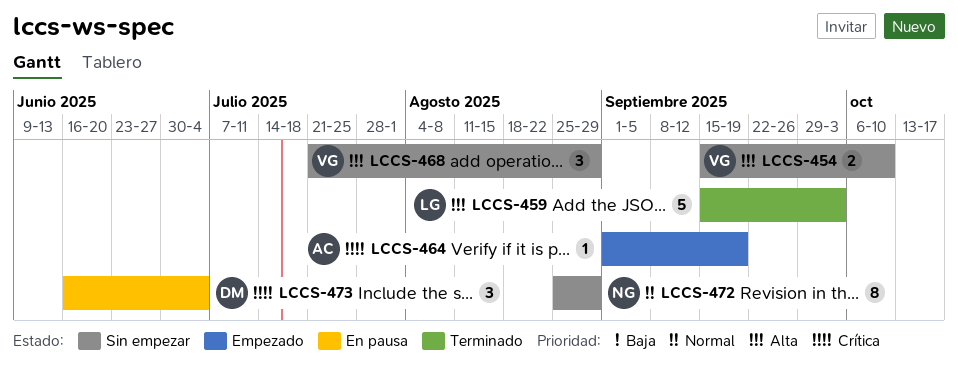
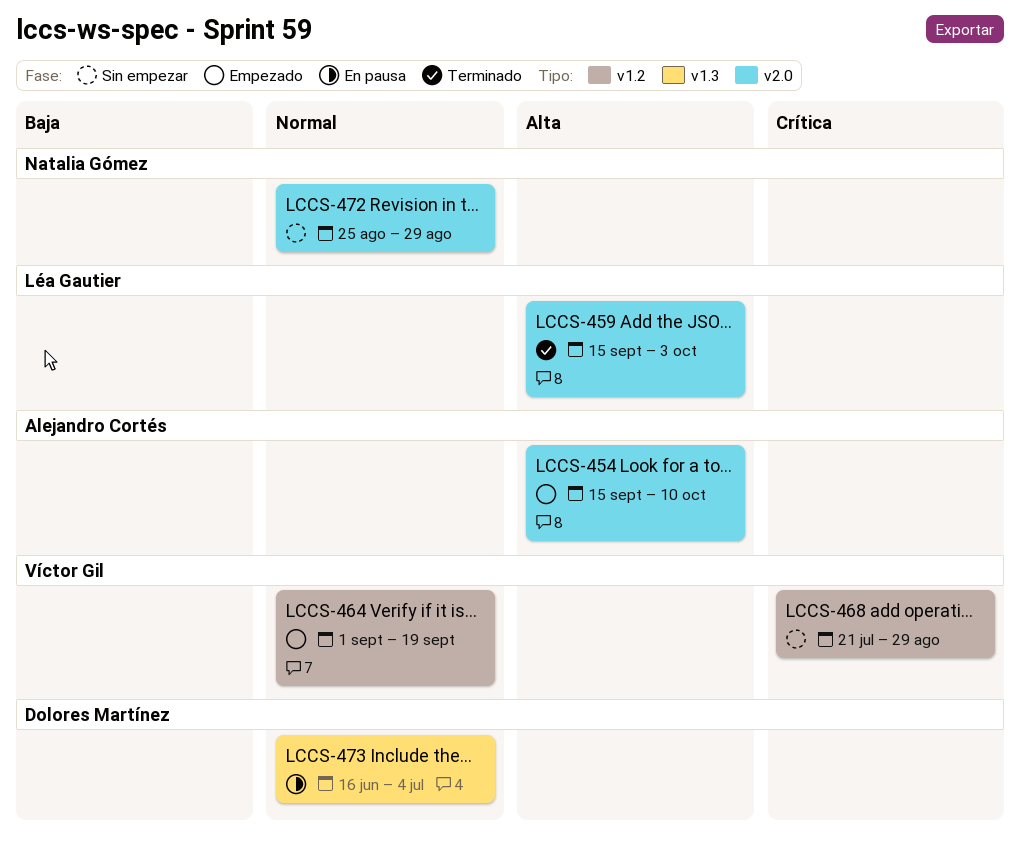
LCCS-454, status: Sin empezar -> Empezado
LCCS-454, owner: Víctor Gil -> Alejandro Cortés
LCCS-464, owner: Alejandro Cortés -> Víctor Gil
LCCS-464, priority: Crítica -> Normal
LCCS-468, priority: Alta -> Crítica
LCCS-473, priority: Crítica -> Normal

